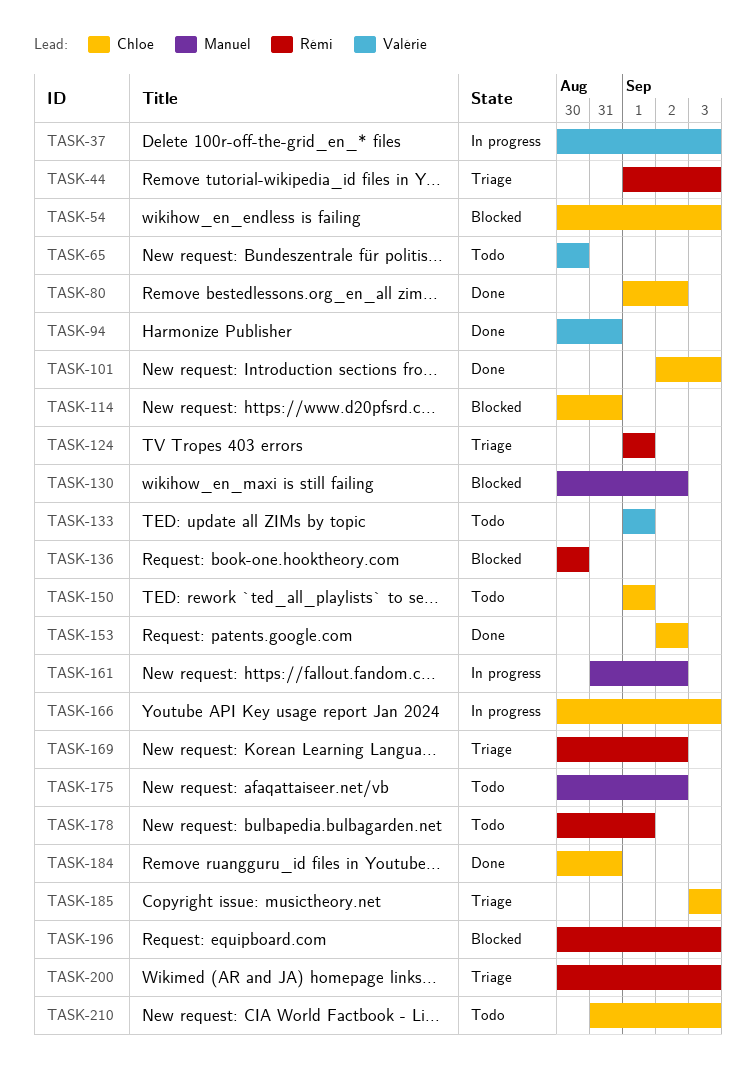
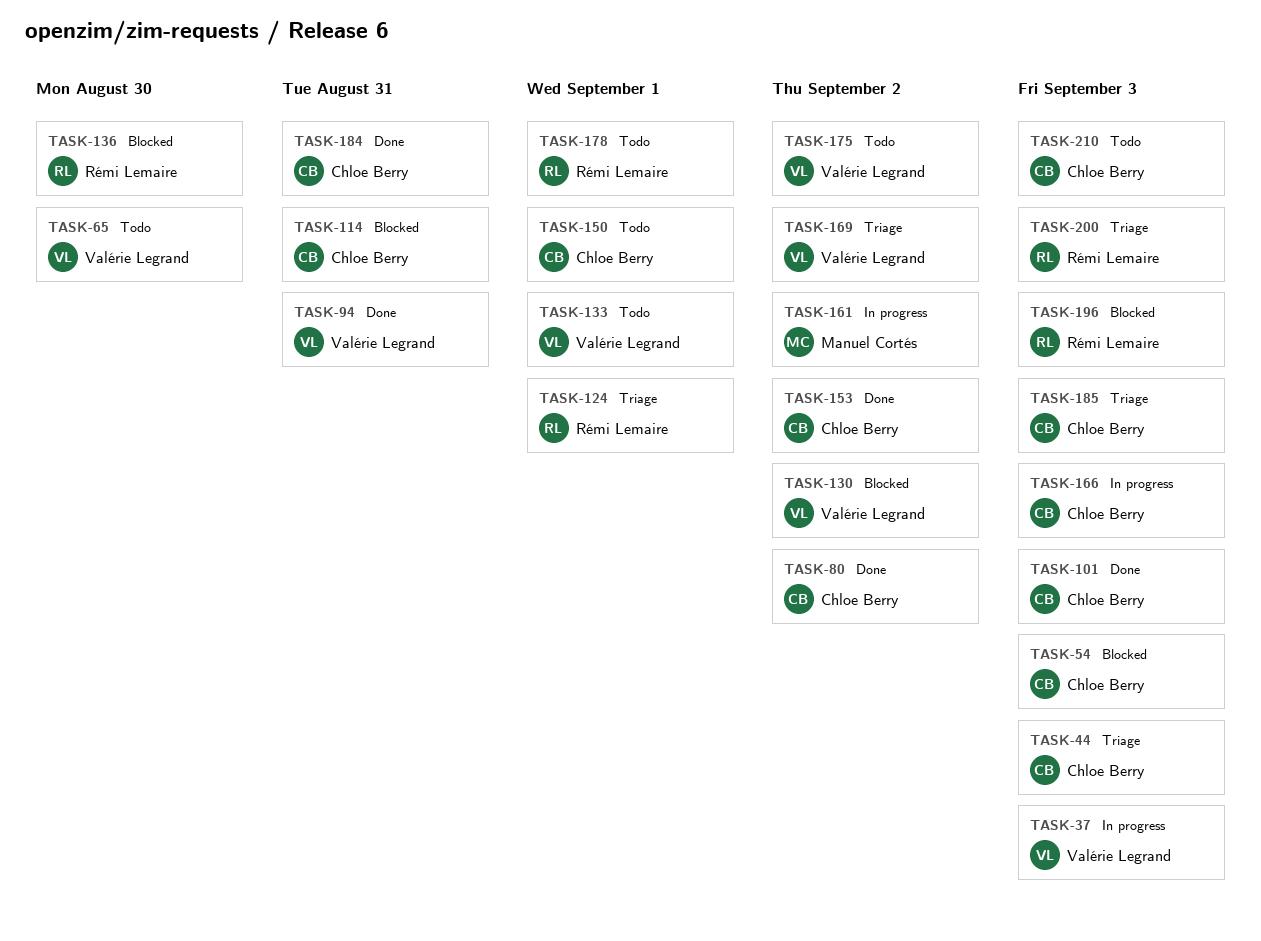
TASK-44, owner: Rémi Lemaire -> Chloe Berry
TASK-130, owner: Manuel Cortés -> Valérie Legrand
TASK-169, owner: Rémi Lemaire -> Valérie Legrand
TASK-175, owner: Manuel Cortés -> Valérie Legrand

